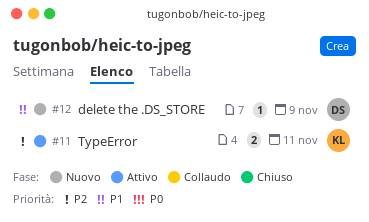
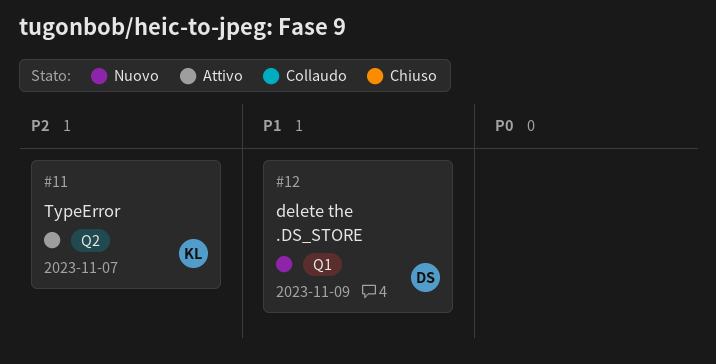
#11, due: Nov 11 -> Nov 7

